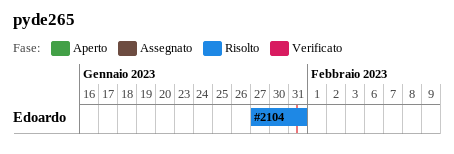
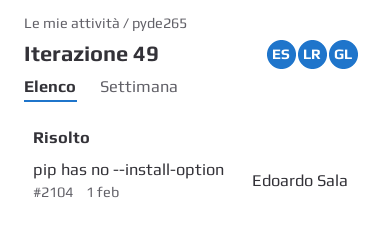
#2104, due: Jan 31 -> Feb 1

